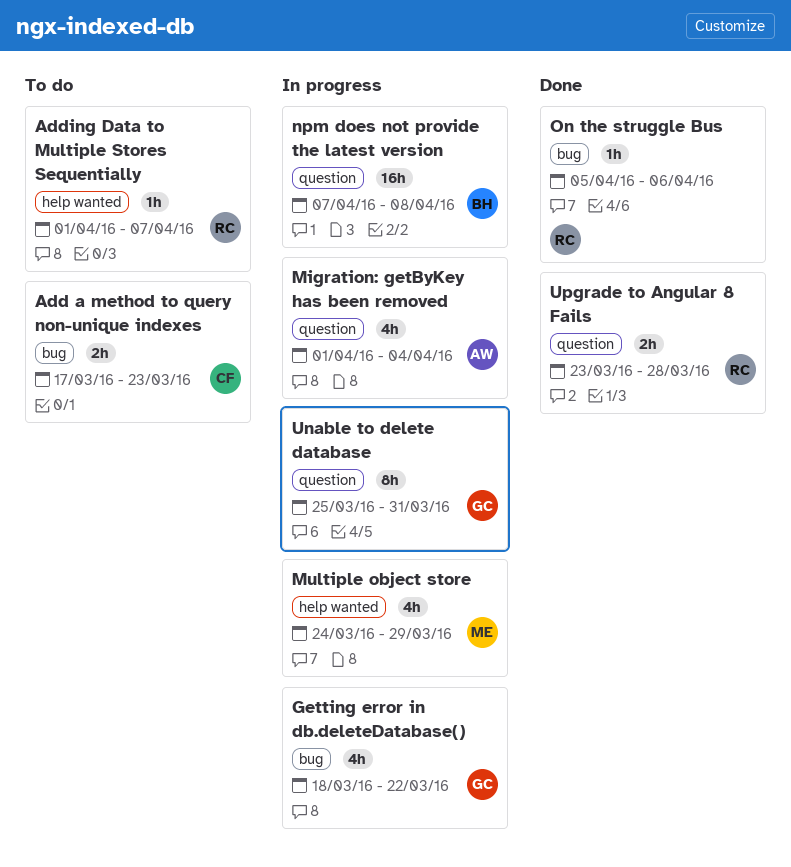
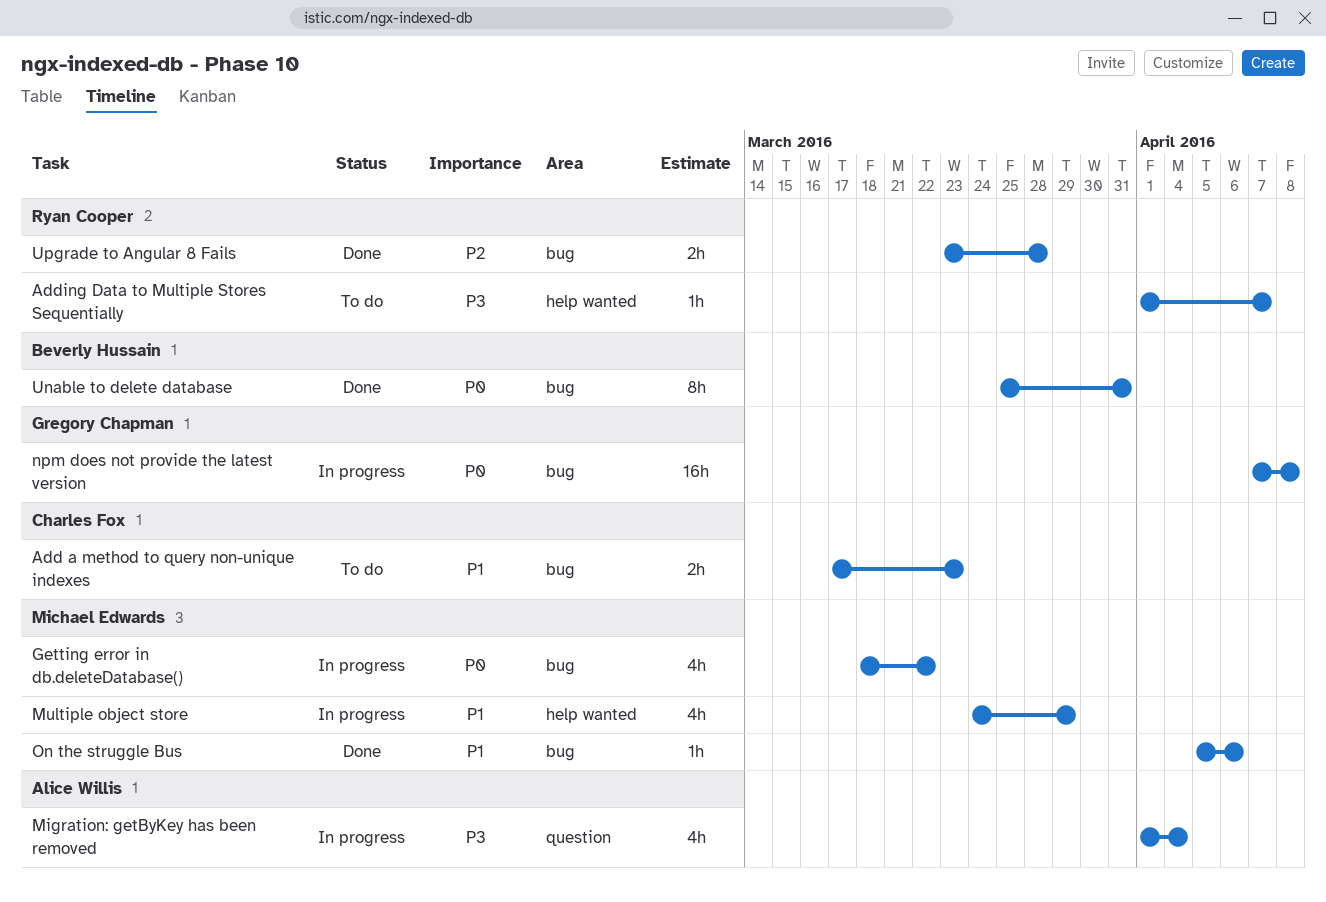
Getting error in db.deleteDatabase(), owner: Gregory Chapman -> Michael Edwards
npm does not provide the latest version, owner: Beverly Hussain -> Gregory Chapman
npm does not provide the latest version, label: question -> bug
On the struggle Bus, owner: Ryan Cooper -> Michael Edwards
Unable to delete database, status: In progress -> Done
Unable to delete database, owner: Gregory Chapman -> Beverly Hussain
Unable to delete database, label: question -> bug
Upgrade to Angular 8 Fails, label: question -> bug

